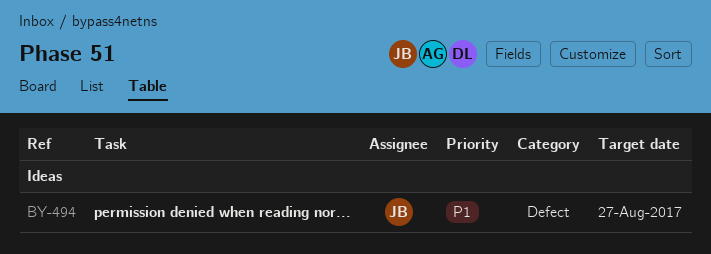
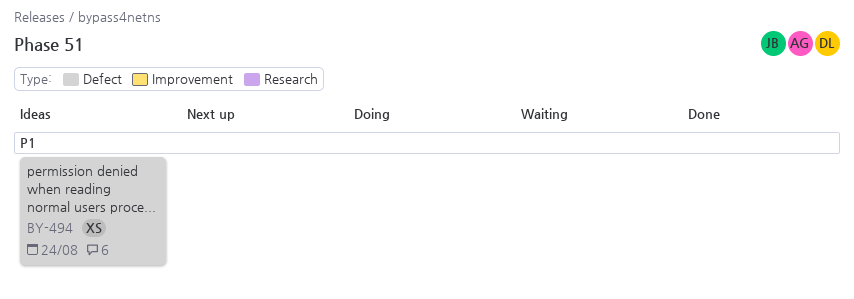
BY-494, due: Aug 27 -> Aug 24

